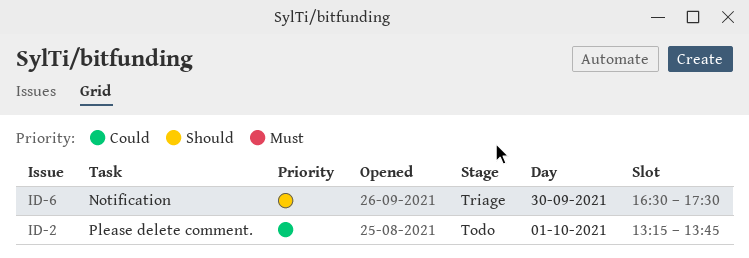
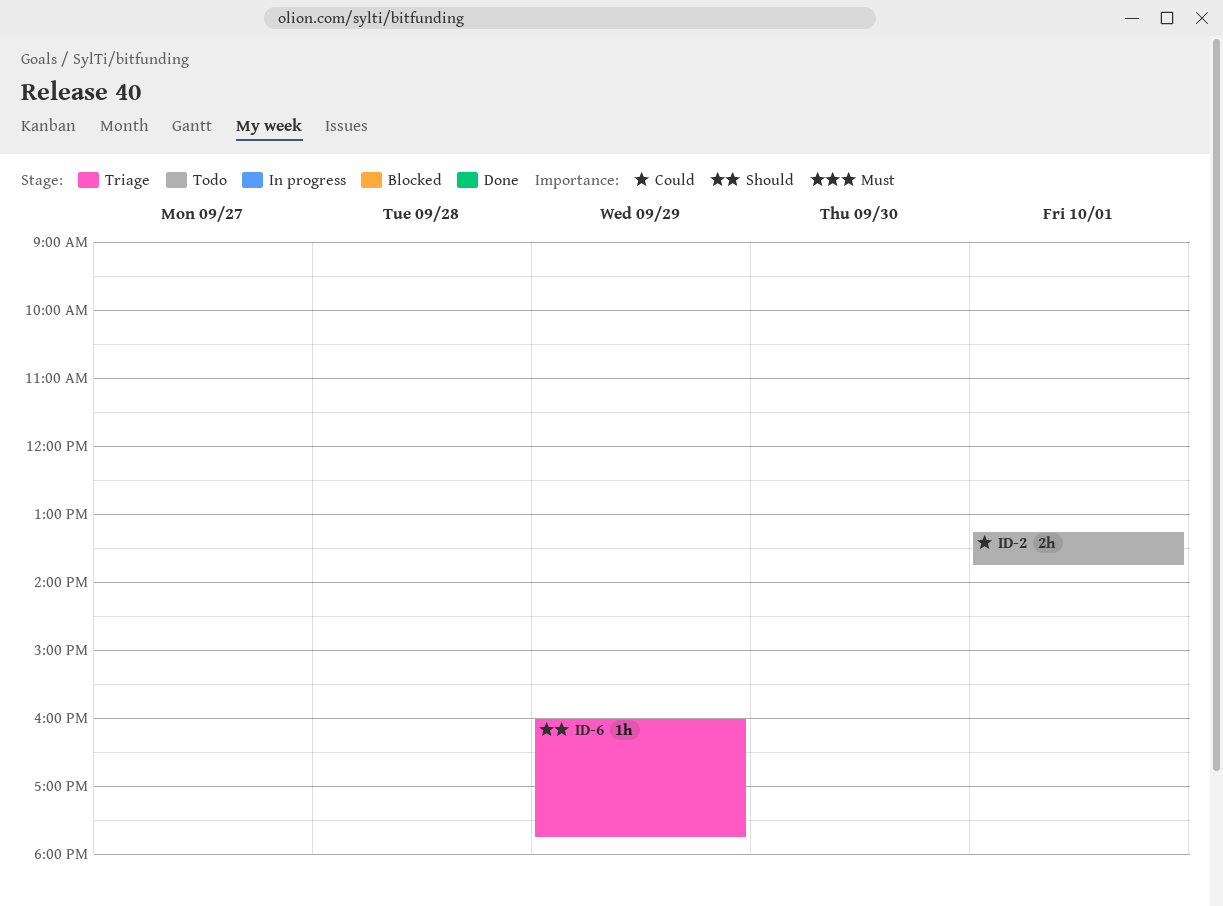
ID-6, day: Sep 30 -> Sep 29
ID-6, begins: 16:30 -> 16:00
ID-6, ends: 17:30 -> 17:45

